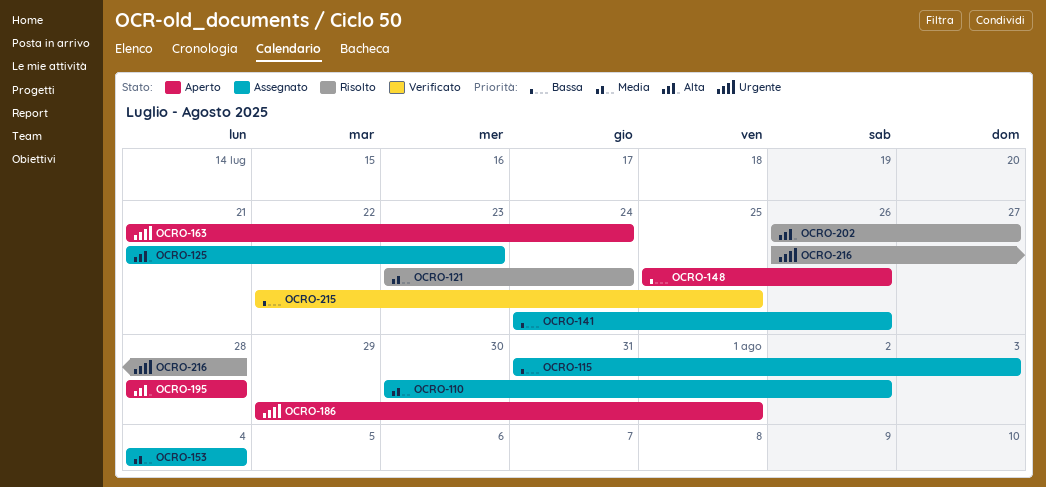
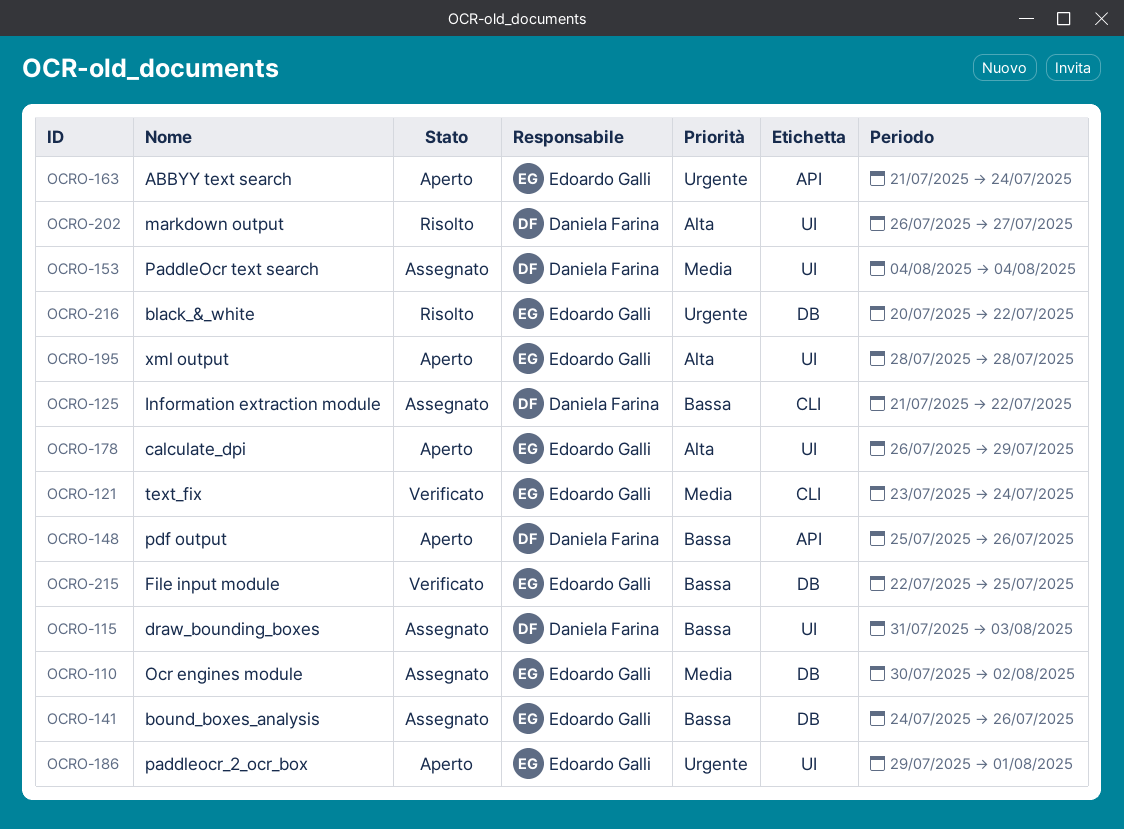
OCRO-121, status: Risolto -> Verificato
OCRO-125, priority: Alta -> Bassa
OCRO-125, due: Jul 23 -> Jul 22
OCRO-178: none -> present
OCRO-216, start: Jul 26 -> Jul 20
OCRO-216, due: Jul 28 -> Jul 22

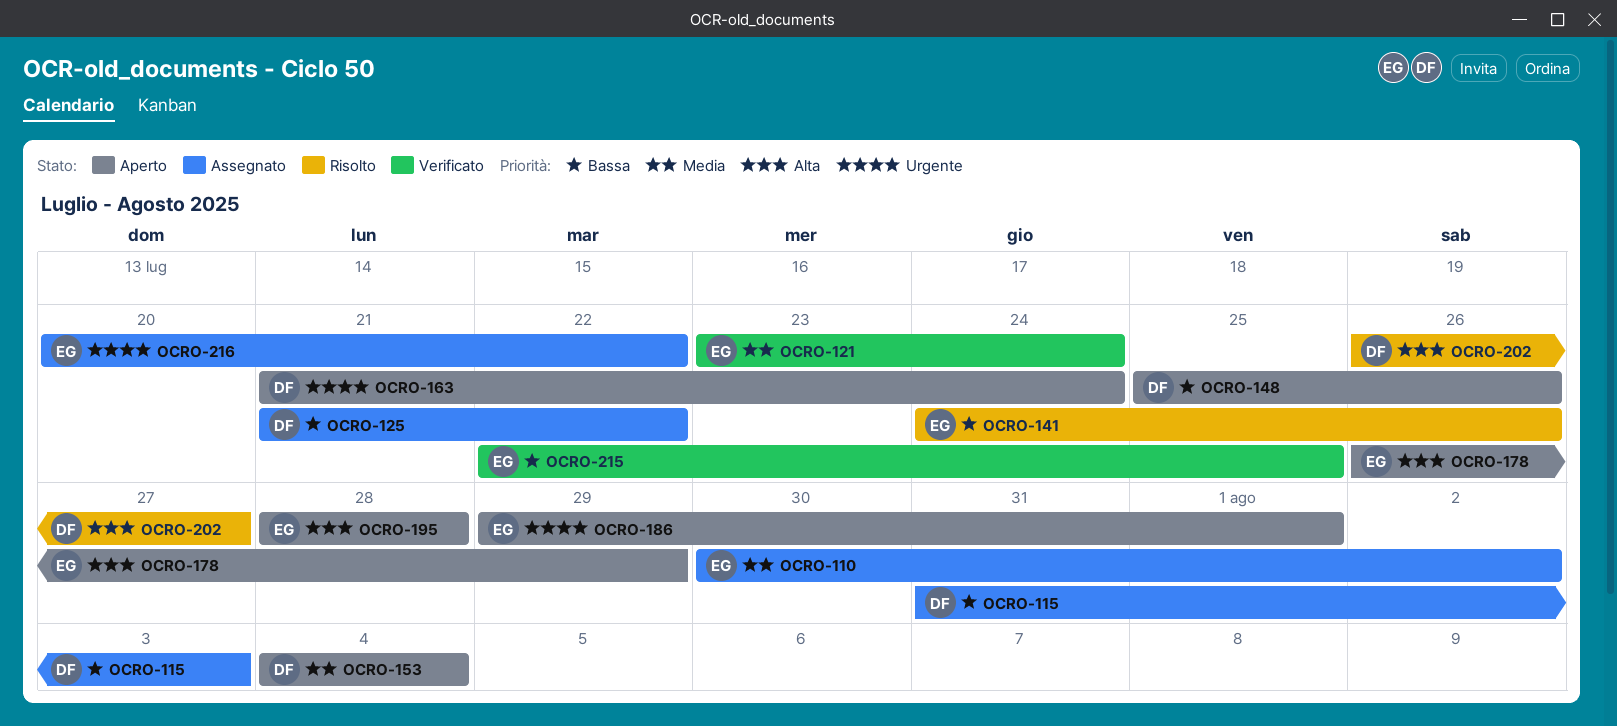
OCRO-141, status: Assegnato -> Risolto
OCRO-153, status: Assegnato -> Aperto
OCRO-163, owner: Edoardo Galli -> Daniela Farina
OCRO-216, status: Risolto -> Assegnato

